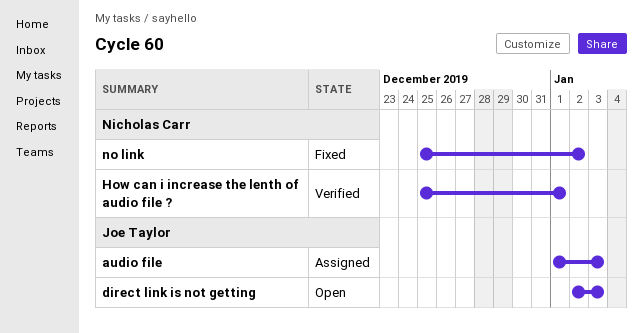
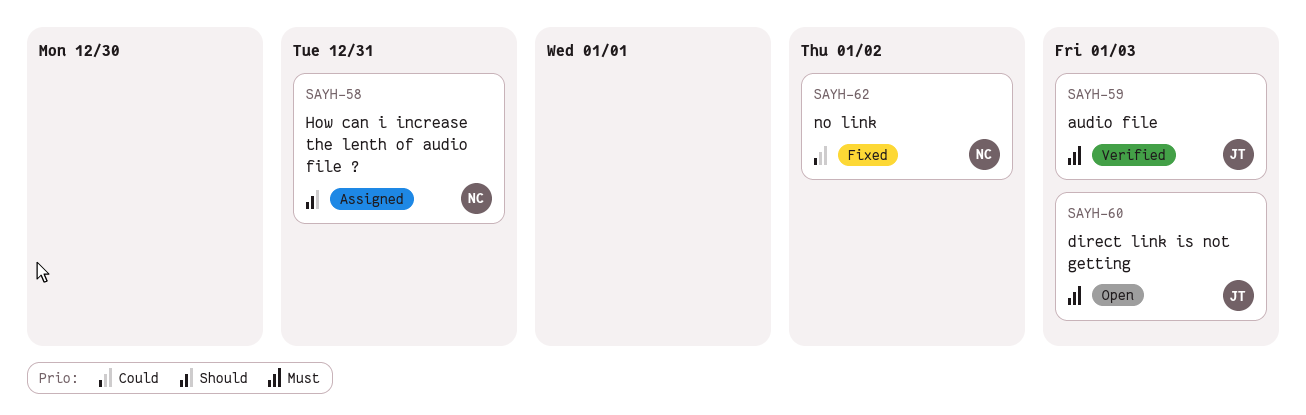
audio file, status: Assigned -> Verified
How can i increase the lenth of audio file ?, status: Verified -> Assigned
How can i increase the lenth of audio file ?, due: Jan 1 -> Dec 31

